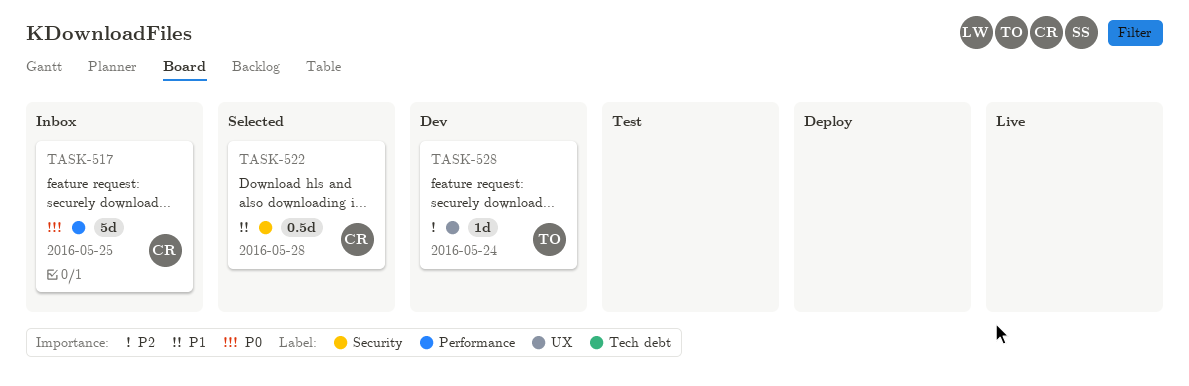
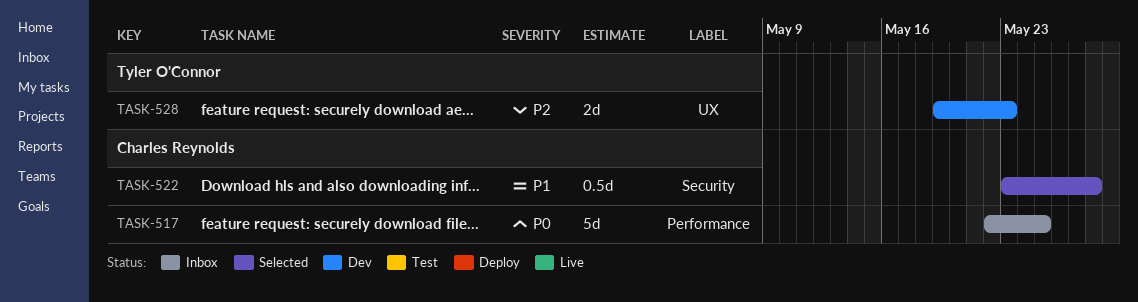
TASK-528, estimate: 1d -> 2d
TASK-528, due: May 24 -> May 23

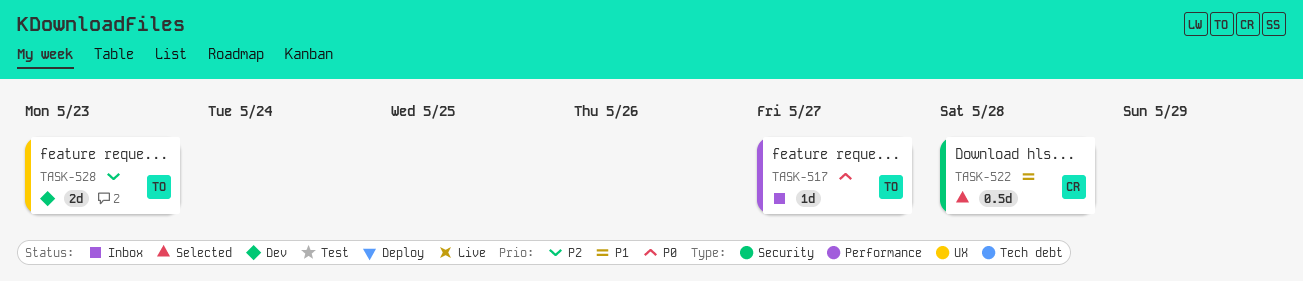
TASK-517, owner: Charles Reynolds -> Tyler O'Connor
TASK-517, estimate: 5d -> 1d
TASK-517, due: May 25 -> May 27

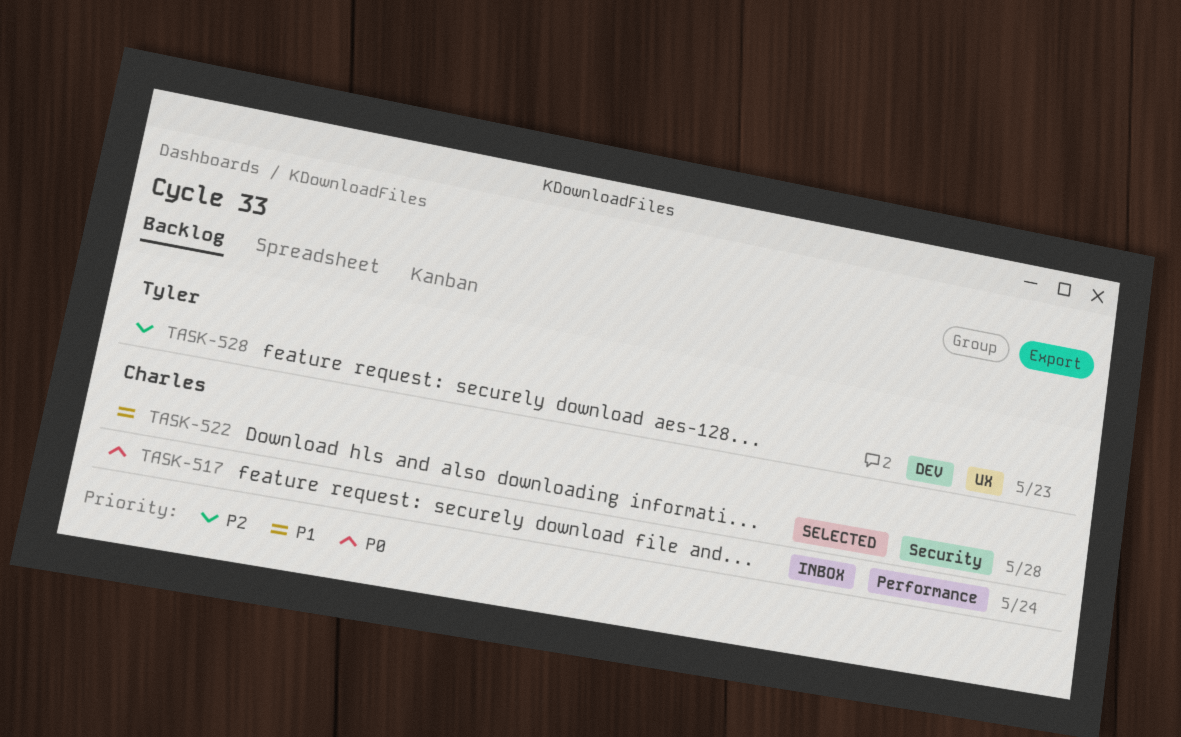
TASK-517, owner: Tyler -> Charles
TASK-517, due: May 27 -> May 24

